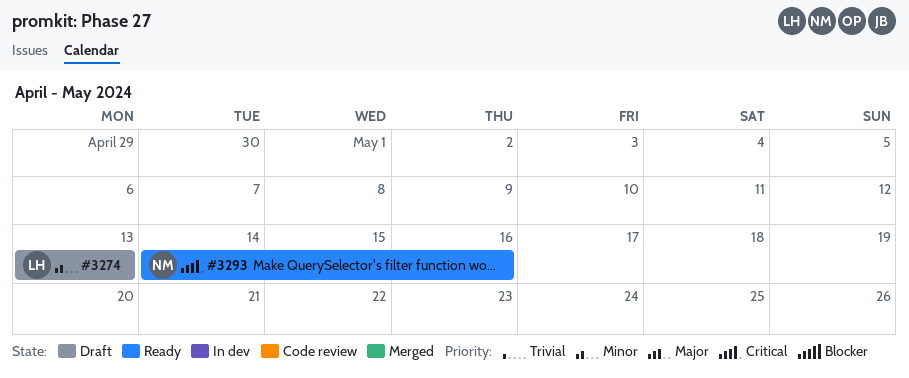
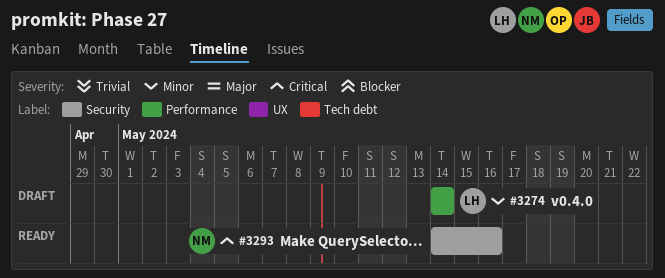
#3274, start: May 13 -> May 14
#3274, due: May 13 -> May 14

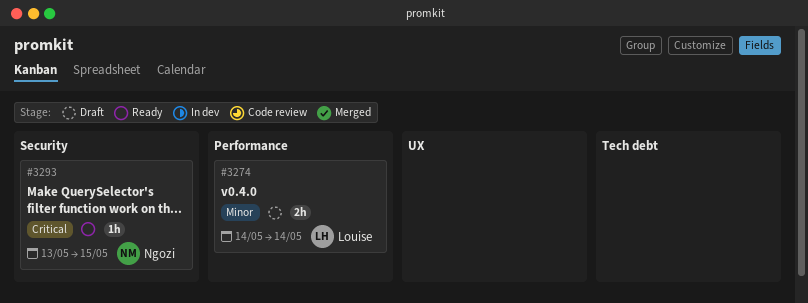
#3293, start: May 14 -> May 13
#3293, due: May 16 -> May 15

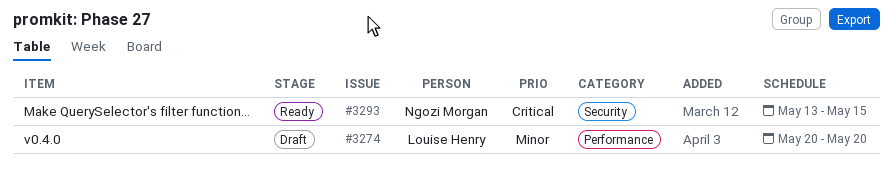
#3274, start: May 14 -> May 20
#3274, due: May 14 -> May 20

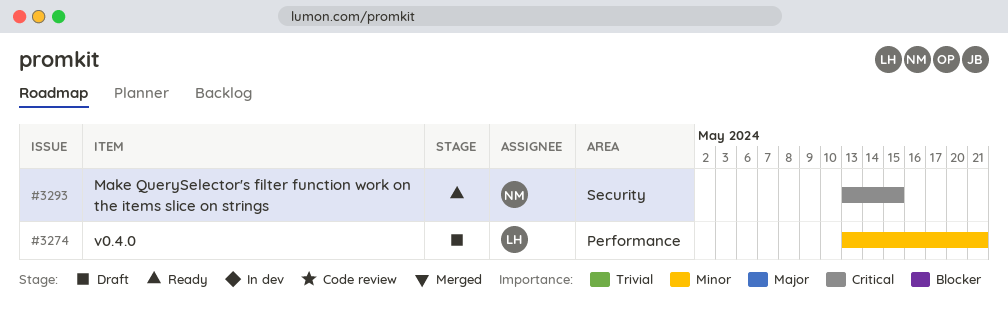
#3274, start: May 20 -> May 13
#3274, due: May 20 -> May 21

